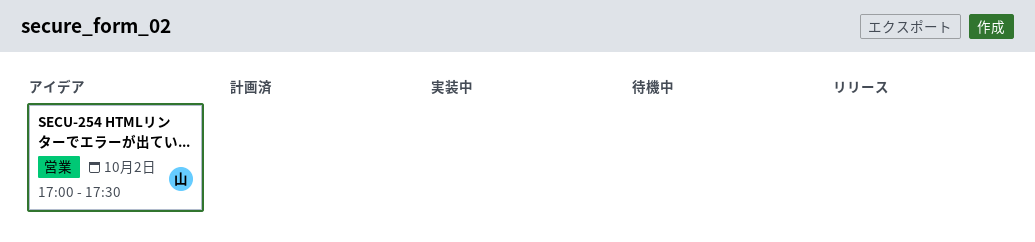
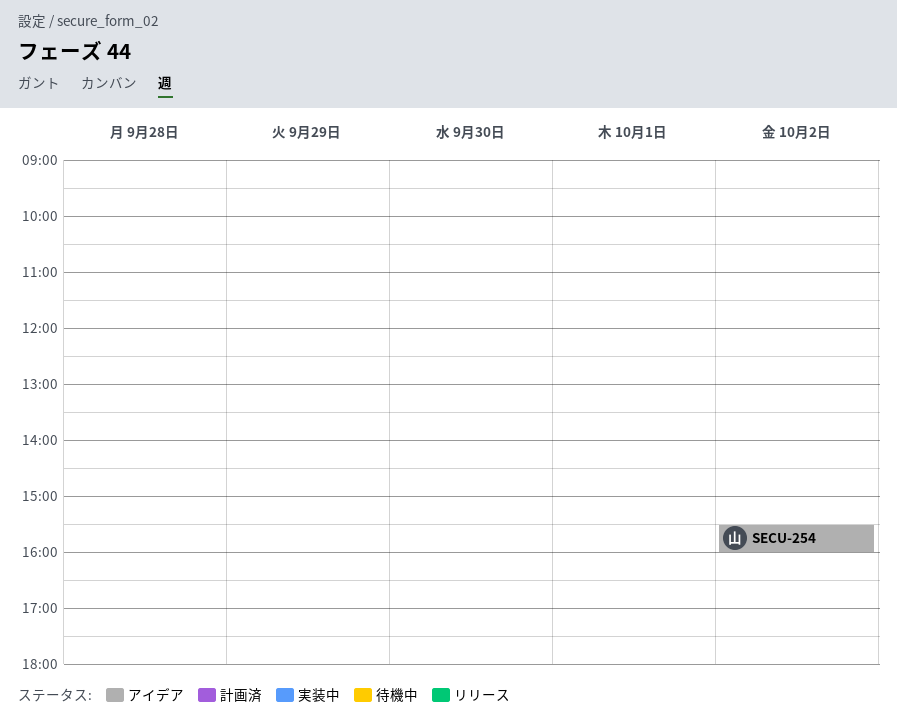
SECU-254, begins: 17:00 -> 15:30
SECU-254, ends: 17:30 -> 16:00

